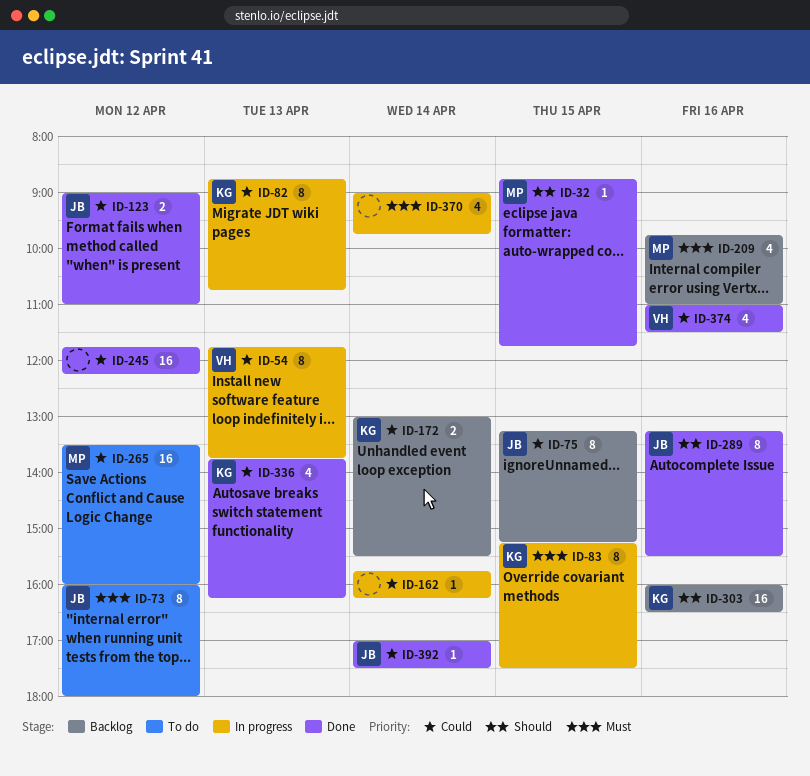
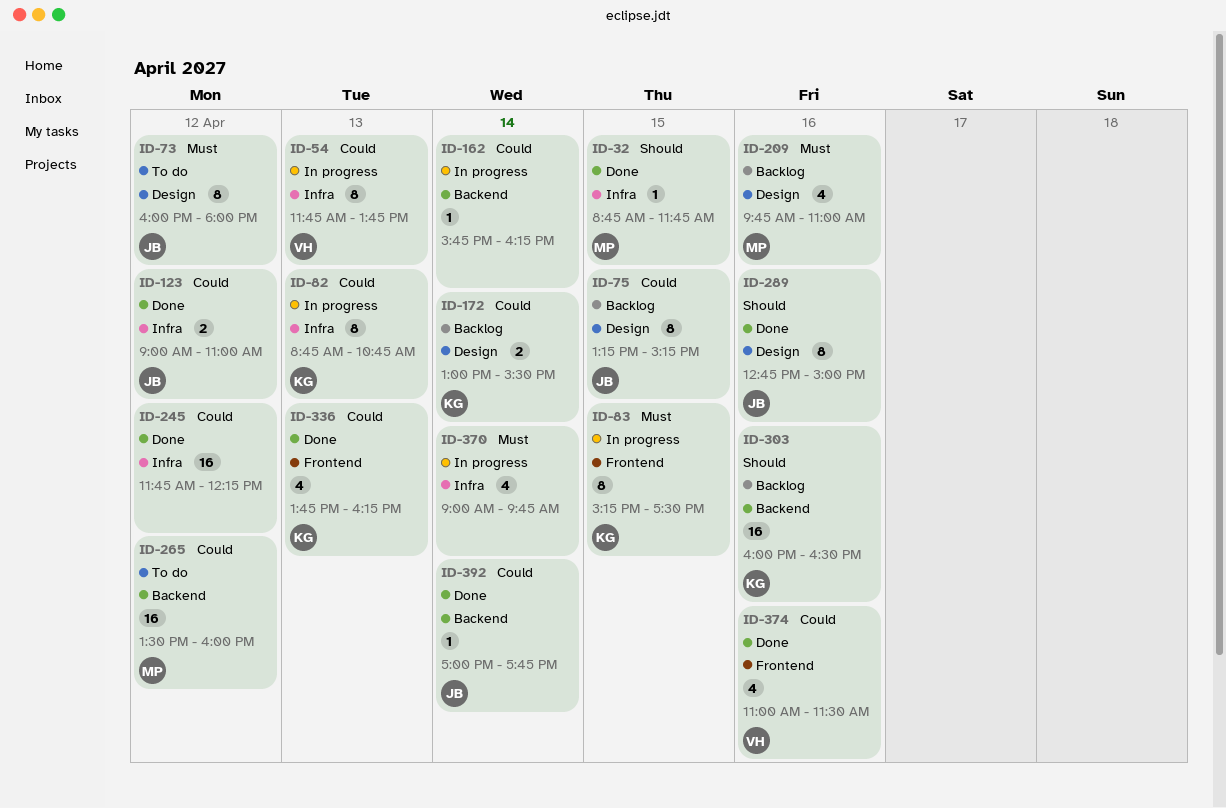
ID-289, begins: 13:15 -> 12:45
ID-289, ends: 15:30 -> 15:00
ID-392, ends: 17:30 -> 17:45

